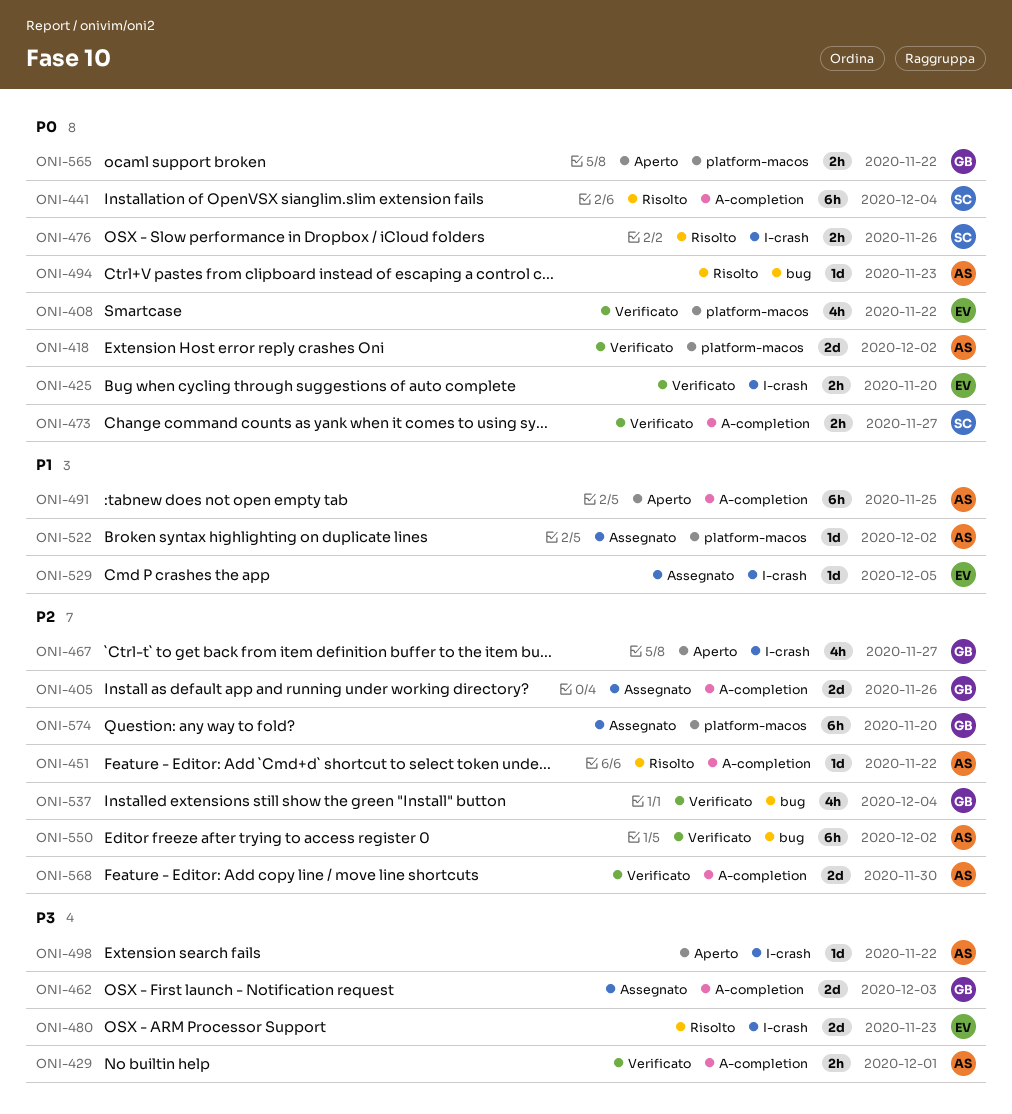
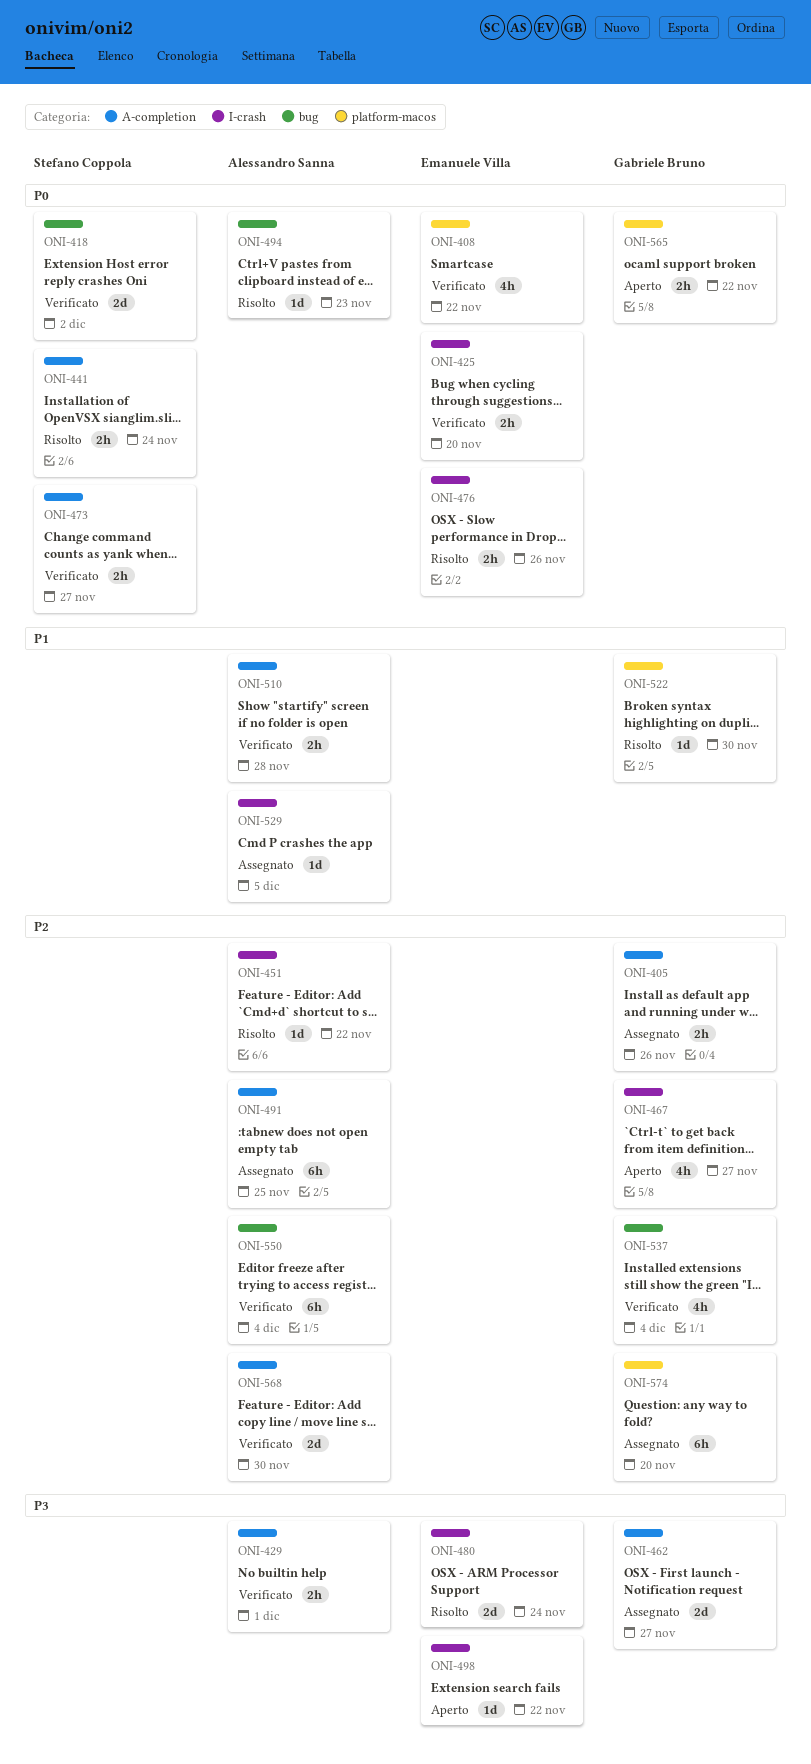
ONI-405, estimate: 2d -> 2h
ONI-418, owner: Alessandro Sanna -> Stefano Coppola
ONI-418, label: platform-macos -> bug
ONI-441, estimate: 6h -> 2h
ONI-441, due: Dec 4 -> Nov 24
ONI-451, label: A-completion -> I-crash
ONI-462, due: Dec 3 -> Nov 27
ONI-476, owner: Stefano Coppola -> Emanuele Villa
ONI-480, due: Nov 23 -> Nov 24
ONI-491, status: Aperto -> Assegnato
ONI-491, priority: P1 -> P2
ONI-498, owner: Alessandro Sanna -> Emanuele Villa
ONI-510: none -> present
ONI-522, status: Assegnato -> Risolto
ONI-522, owner: Alessandro Sanna -> Gabriele Bruno
ONI-522, due: Dec 2 -> Nov 30
ONI-529, owner: Emanuele Villa -> Alessandro Sanna
ONI-550, due: Dec 2 -> Dec 4

